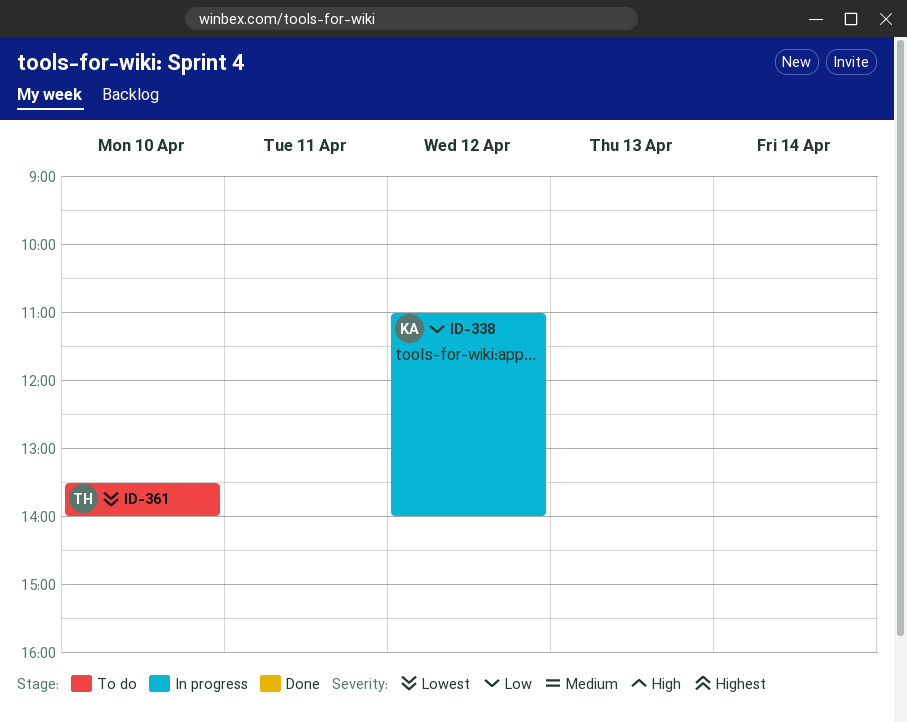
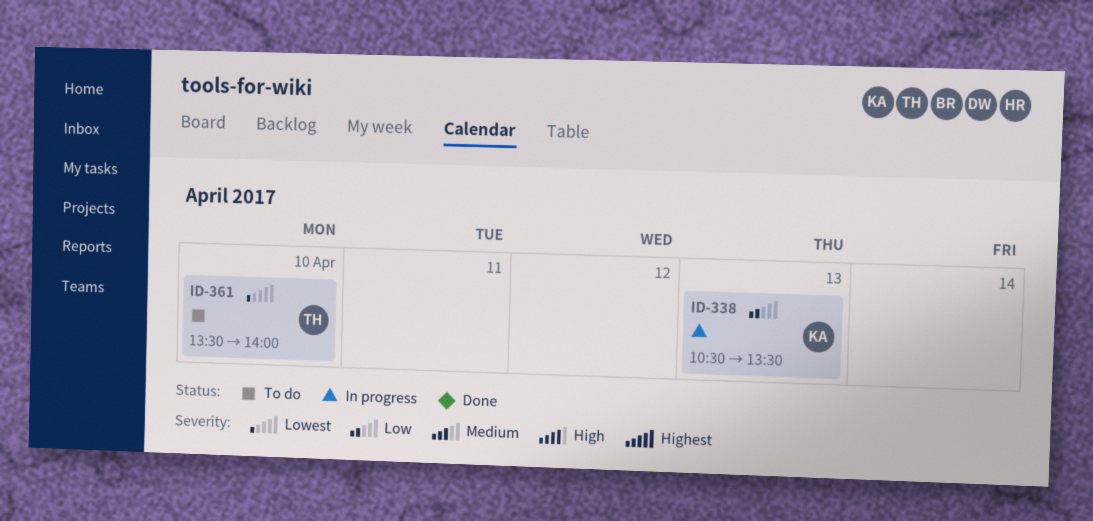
ID-338, day: Apr 12 -> Apr 13
ID-338, begins: 11:00 -> 10:30
ID-338, ends: 14:00 -> 13:30

